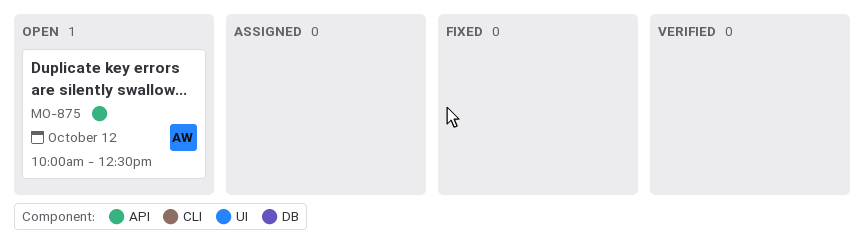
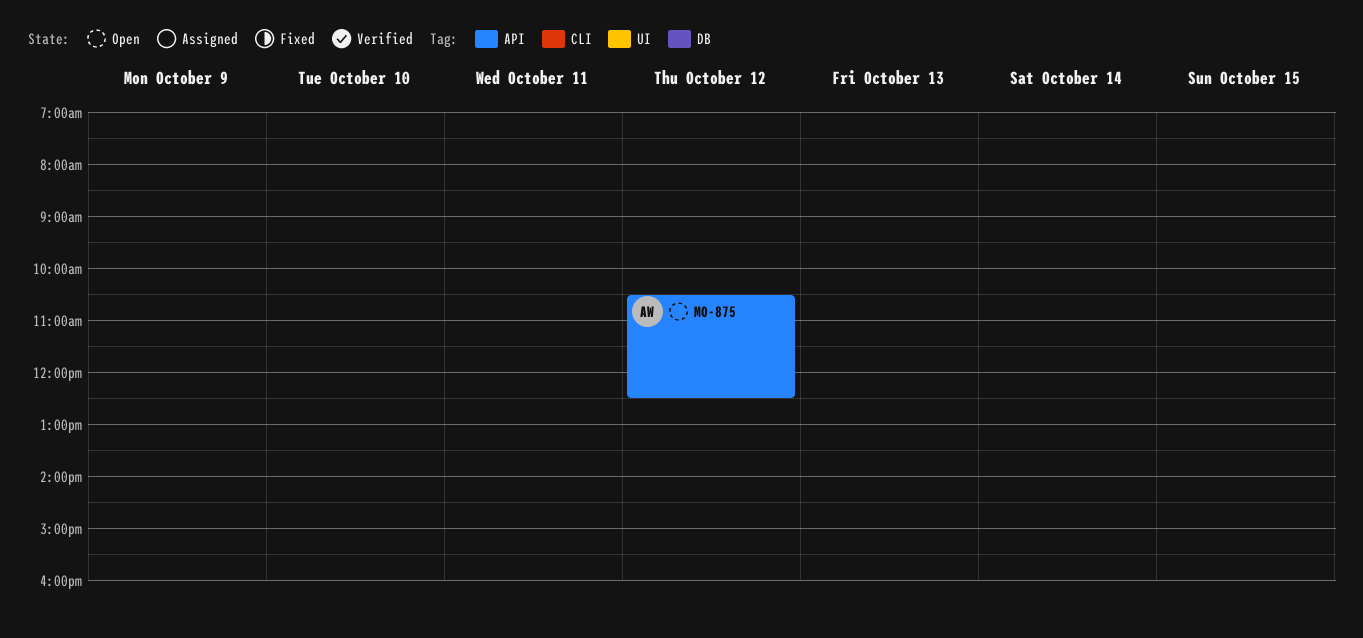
MO-875, begins: 10:00 -> 10:30

